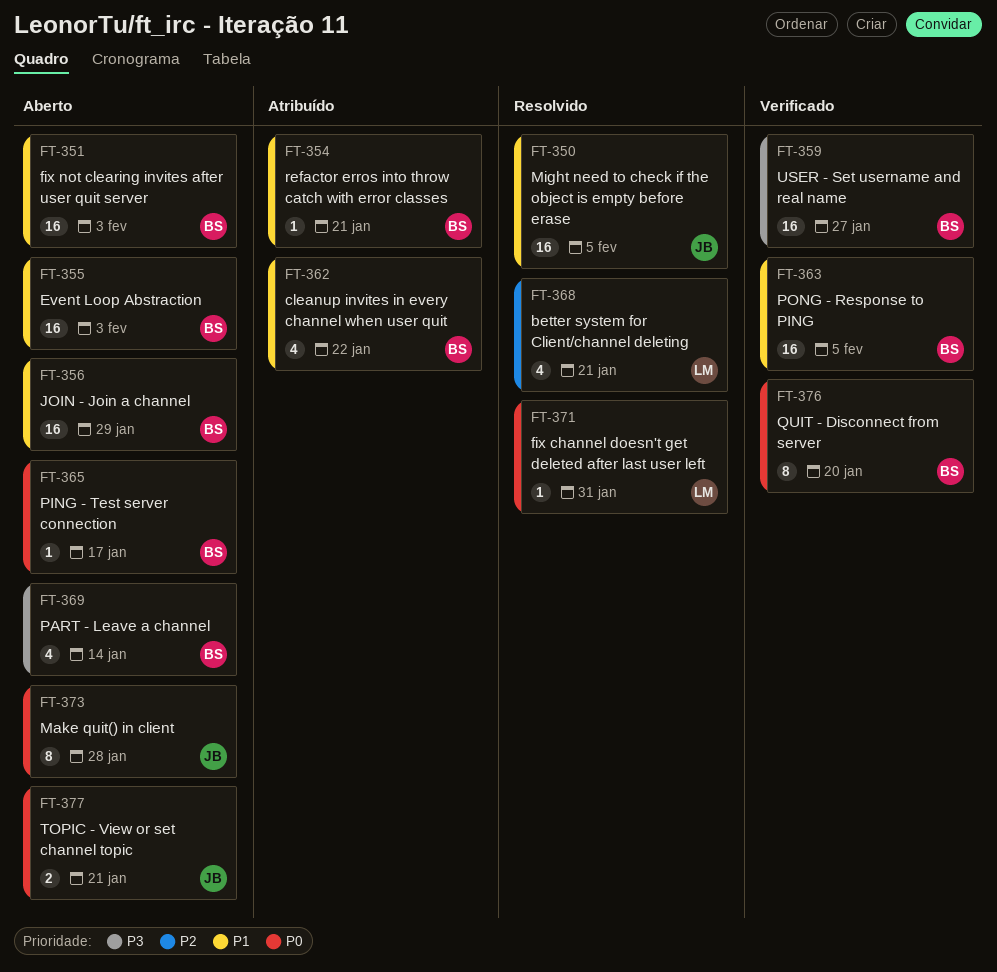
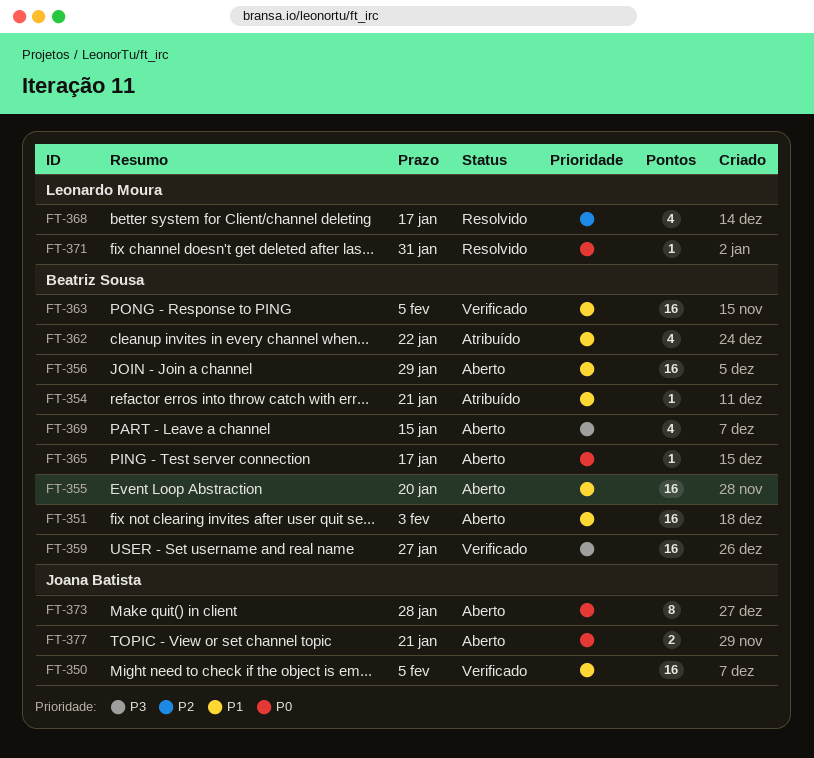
FT-350, status: Resolvido -> Verificado
FT-355, due: Feb 3 -> Jan 20
FT-368, due: Jan 21 -> Jan 17
FT-369, due: Jan 14 -> Jan 15
FT-376: present -> none

